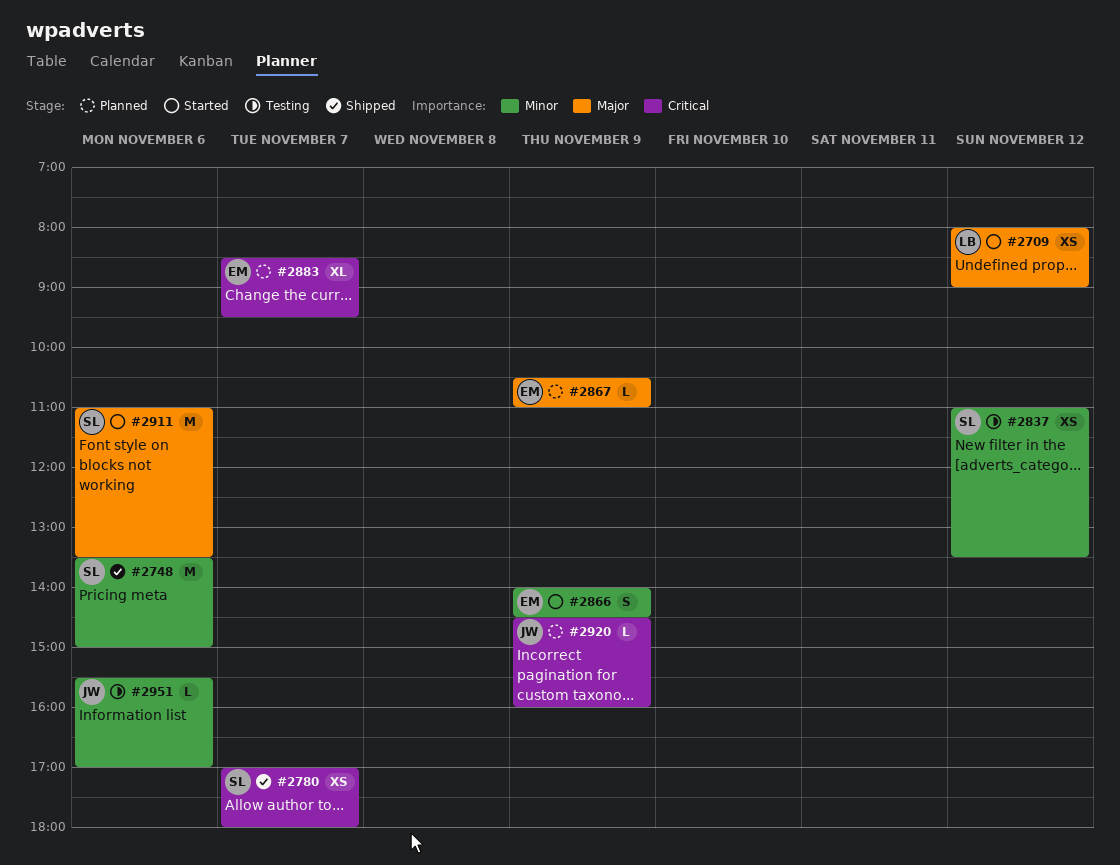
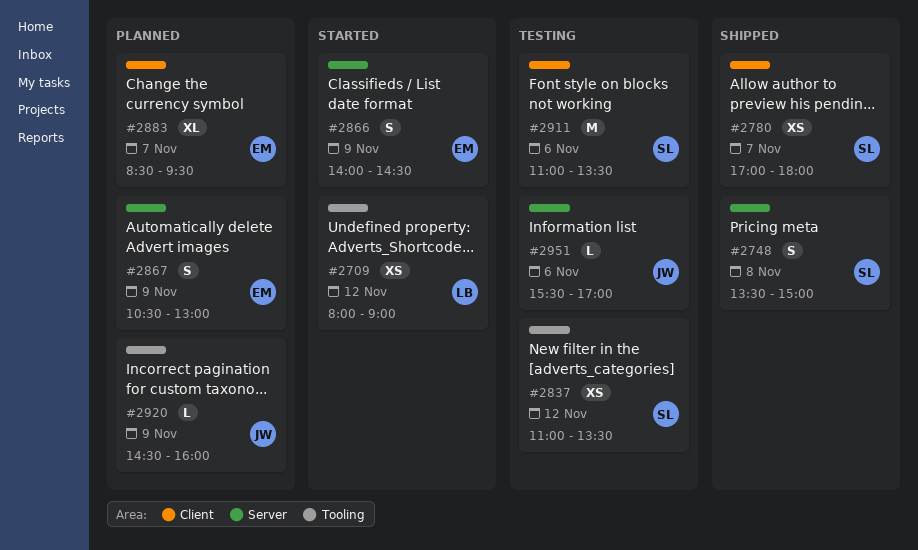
#2748, estimate: M -> S
#2748, day: Nov 6 -> Nov 8
#2867, estimate: L -> S
#2867, ends: 11:00 -> 13:00
#2911, status: Started -> Testing

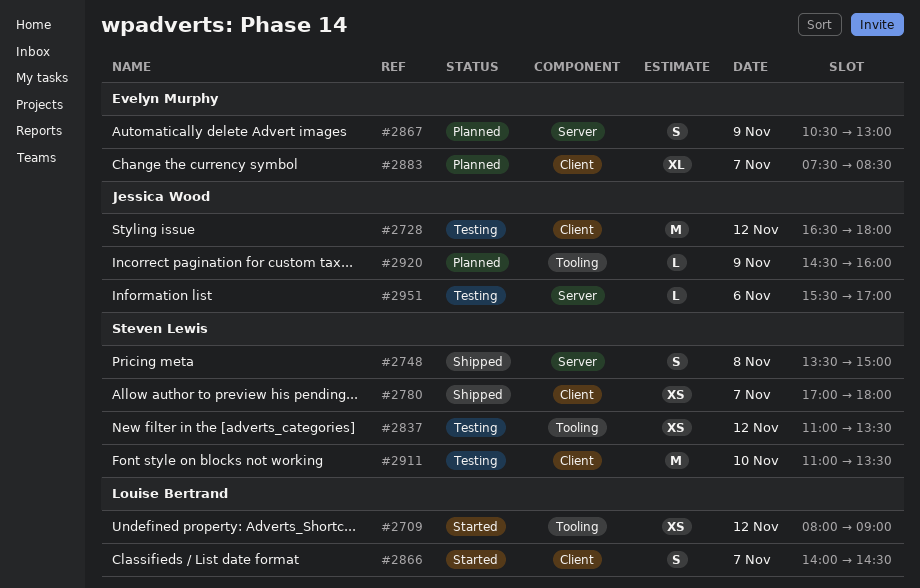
#2728: none -> present
#2866, owner: Evelyn Murphy -> Louise Bertrand
#2866, label: Server -> Client
#2866, day: Nov 9 -> Nov 7
#2883, begins: 08:30 -> 07:30
#2883, ends: 09:30 -> 08:30
#2911, day: Nov 6 -> Nov 10

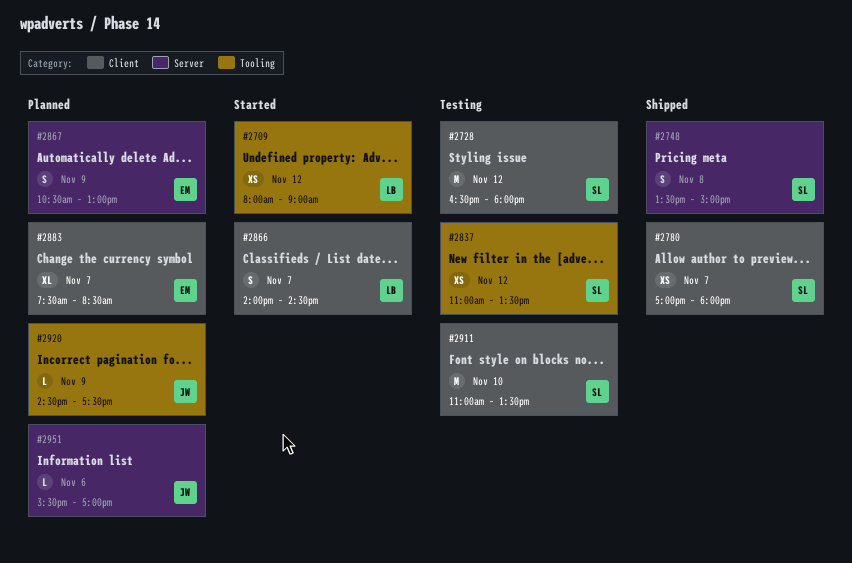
#2728, owner: Jessica Wood -> Steven Lewis
#2920, ends: 16:00 -> 17:30
#2951, status: Testing -> Planned

